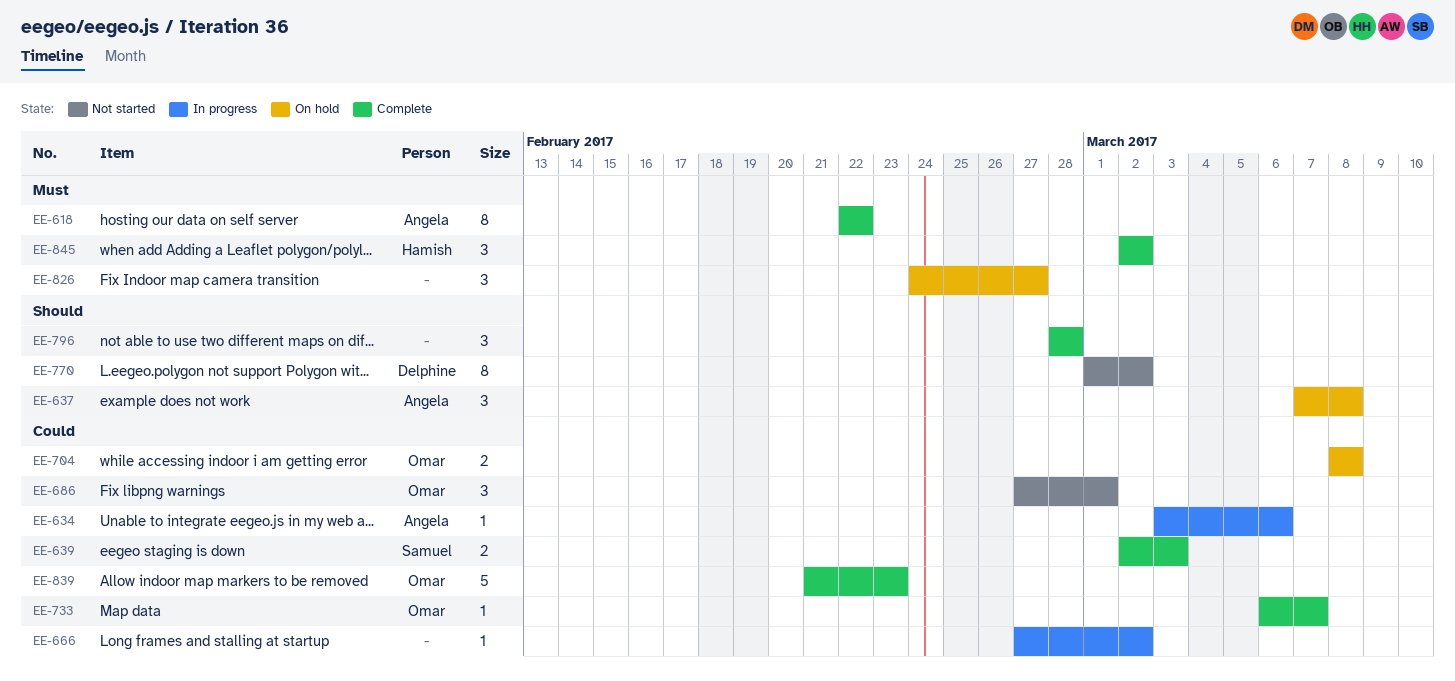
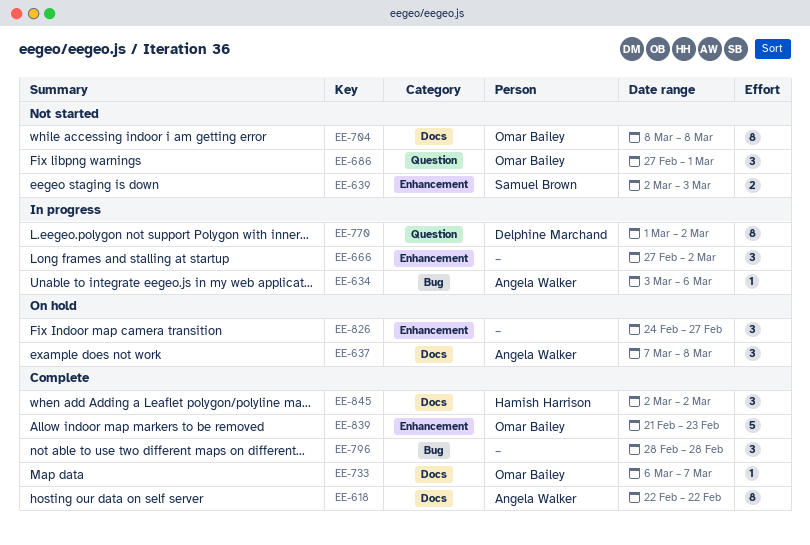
EE-639, status: Complete -> Not started
EE-666, estimate: 1 -> 3
EE-704, status: On hold -> Not started
EE-704, estimate: 2 -> 8
EE-770, status: Not started -> In progress

